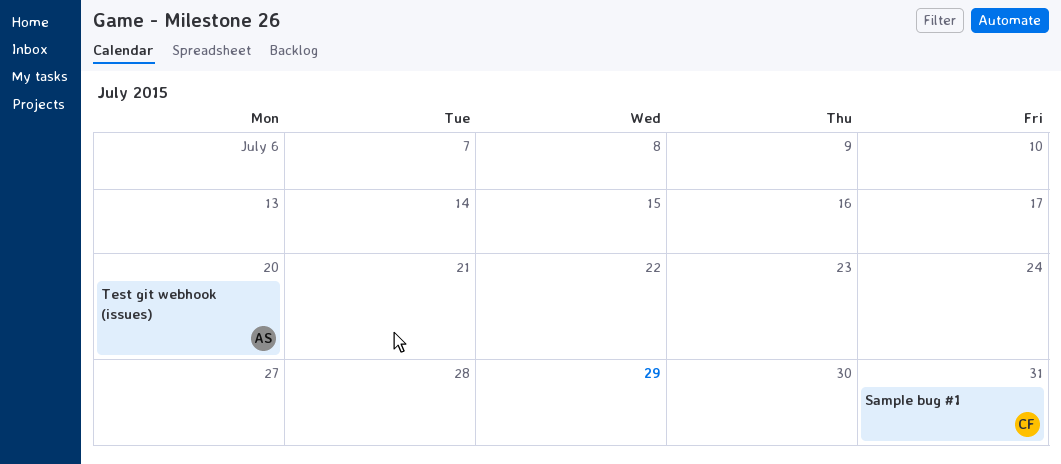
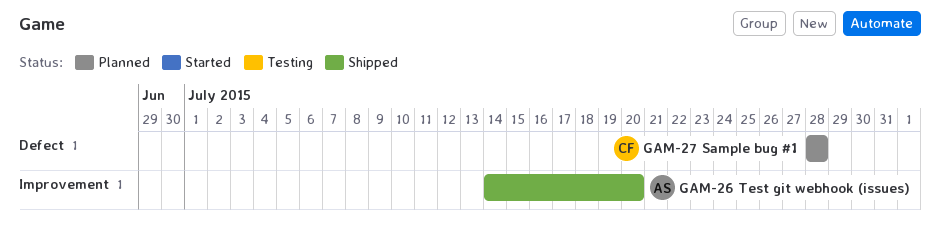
Sample bug #1, due: Jul 31 -> Jul 28

